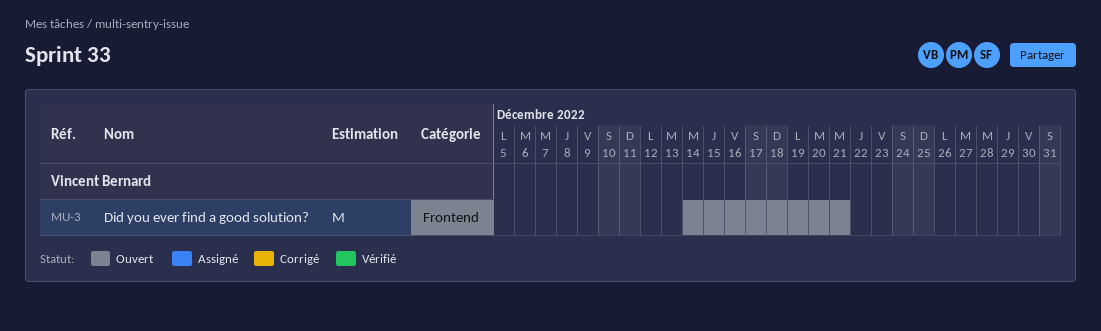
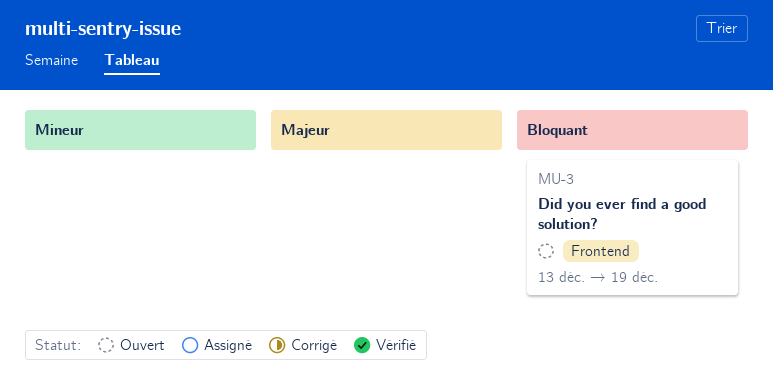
MU-3, start: Dec 14 -> Dec 13
MU-3, due: Dec 21 -> Dec 19

